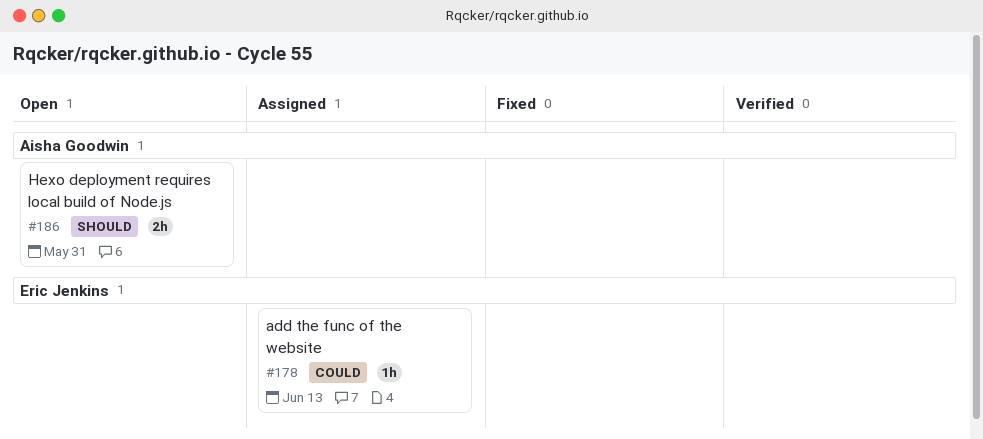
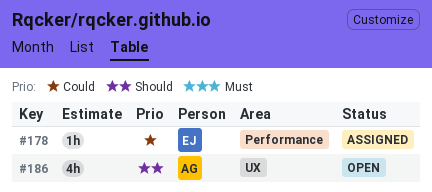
#186, estimate: 2h -> 4h

